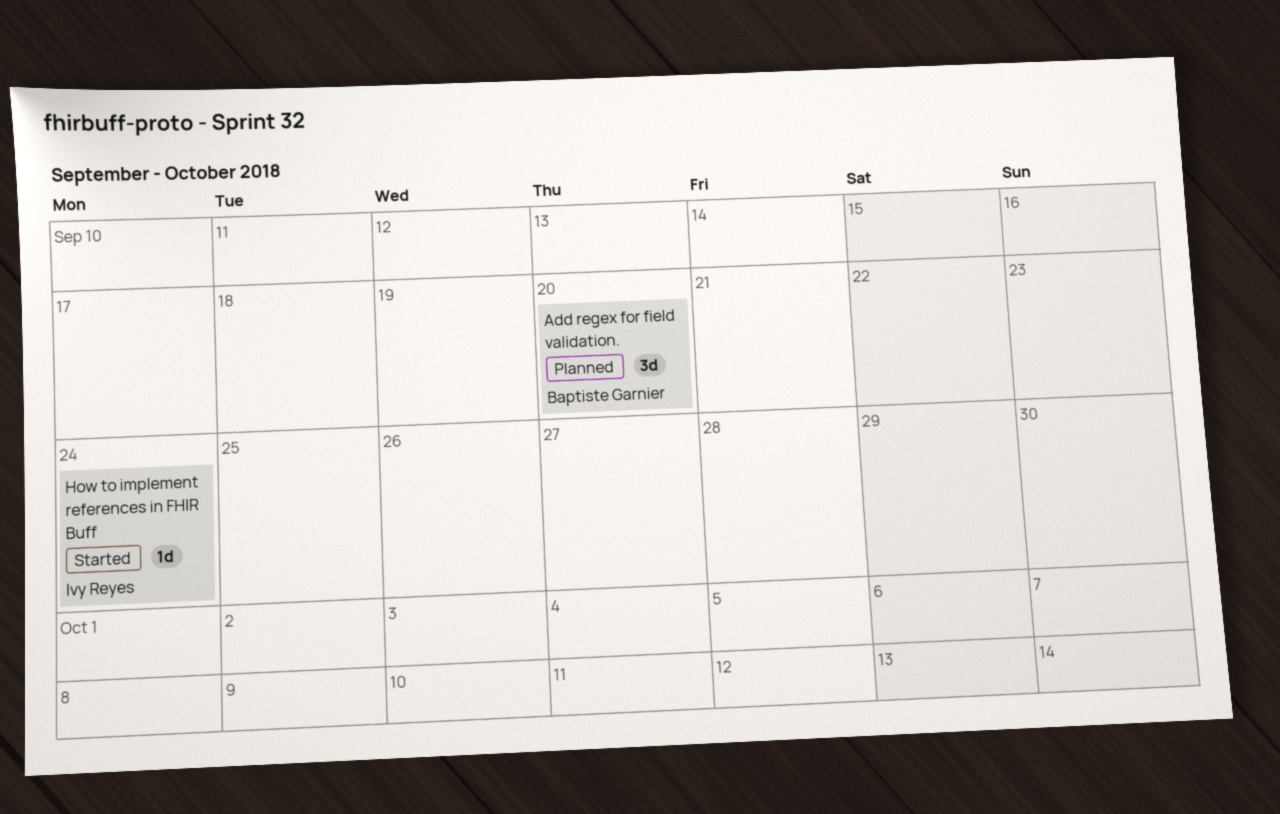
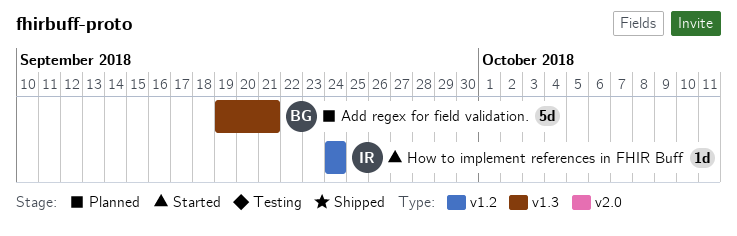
Add regex for field validation., estimate: 3d -> 5d
Add regex for field validation., due: Sep 20 -> Sep 21

